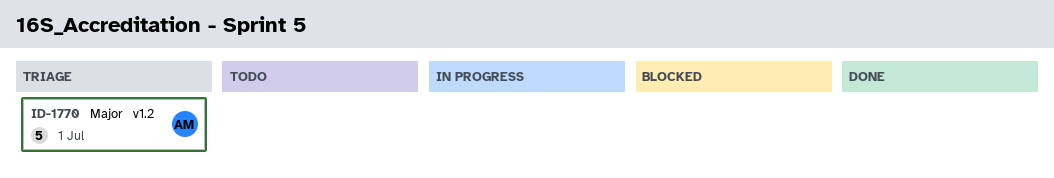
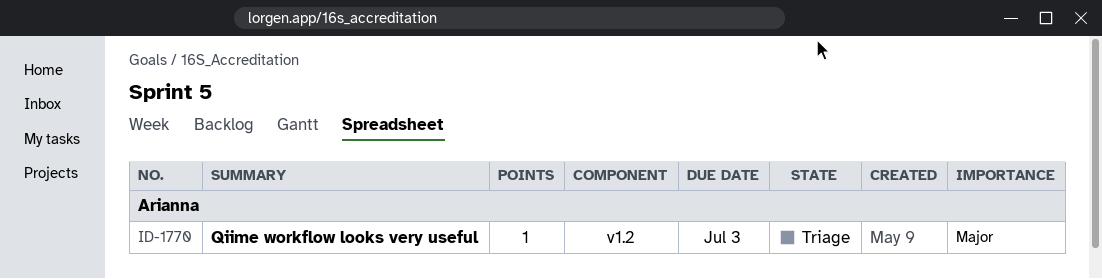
ID-1770, estimate: 5 -> 1
ID-1770, due: Jul 1 -> Jul 3

